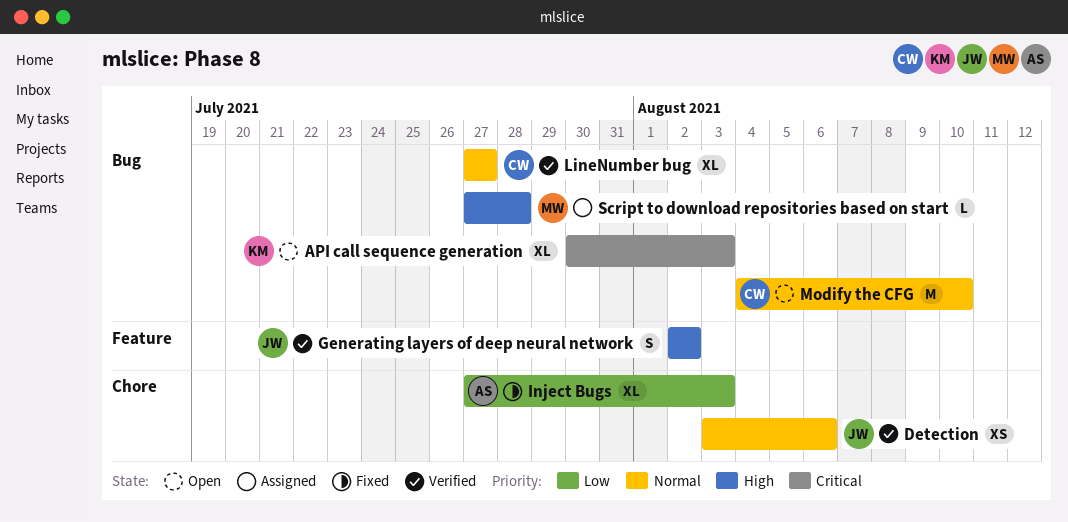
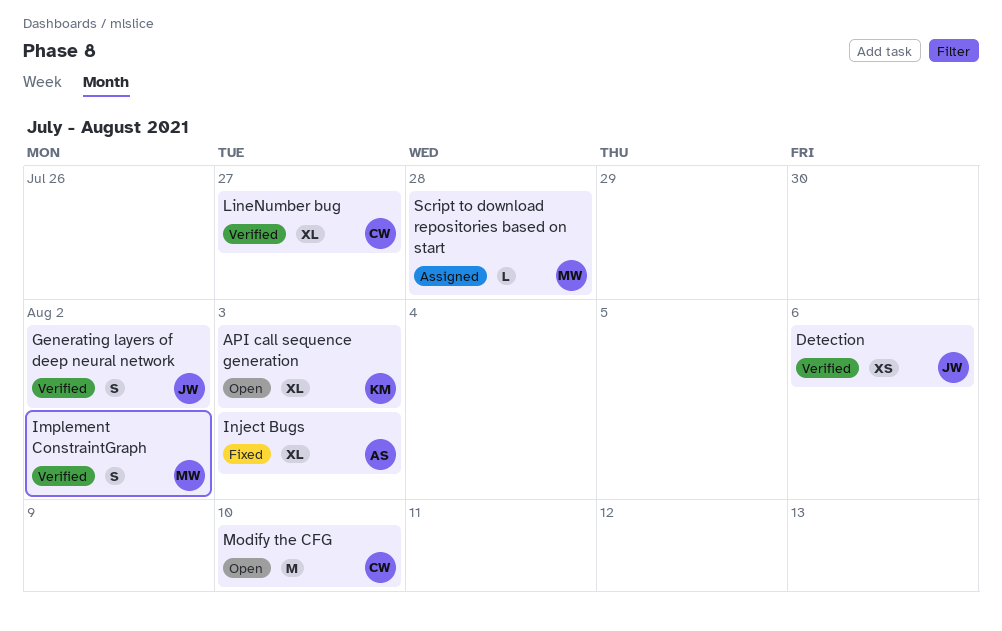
Implement ConstraintGraph: none -> present

